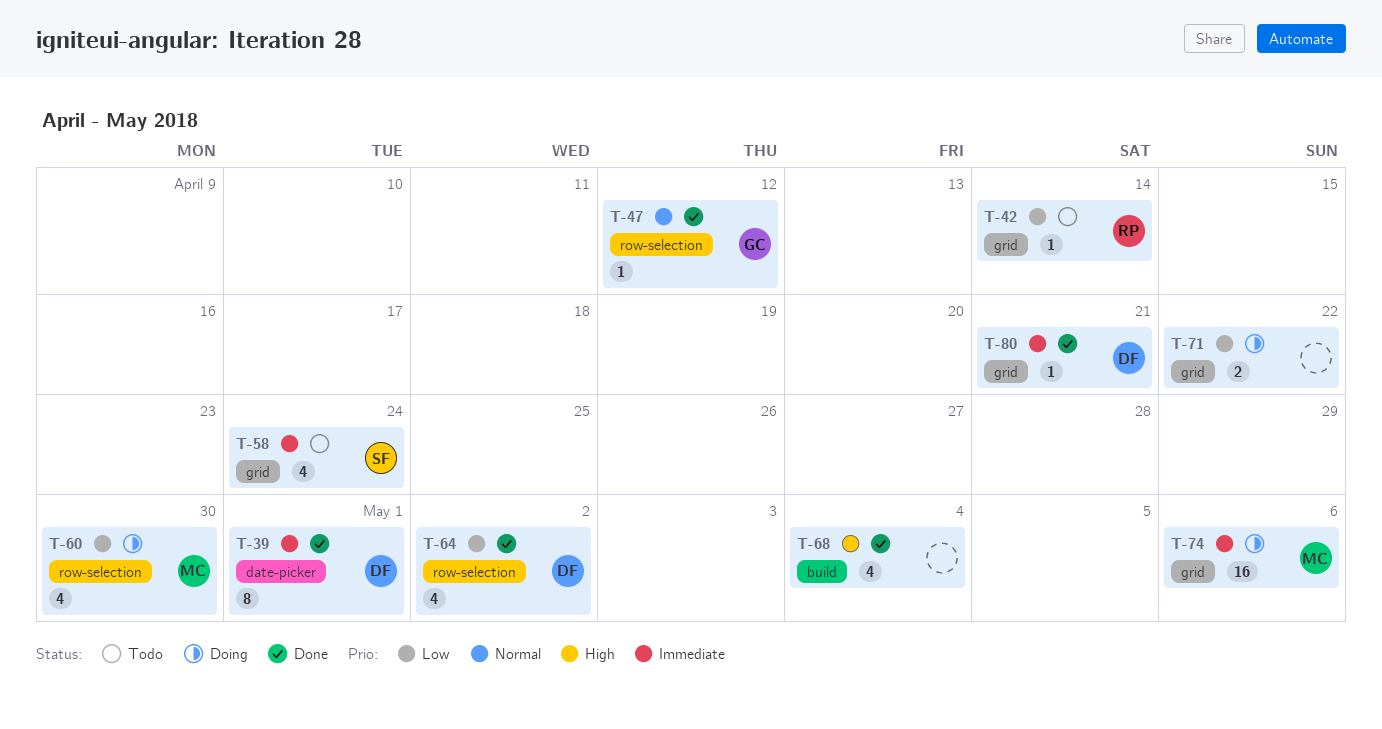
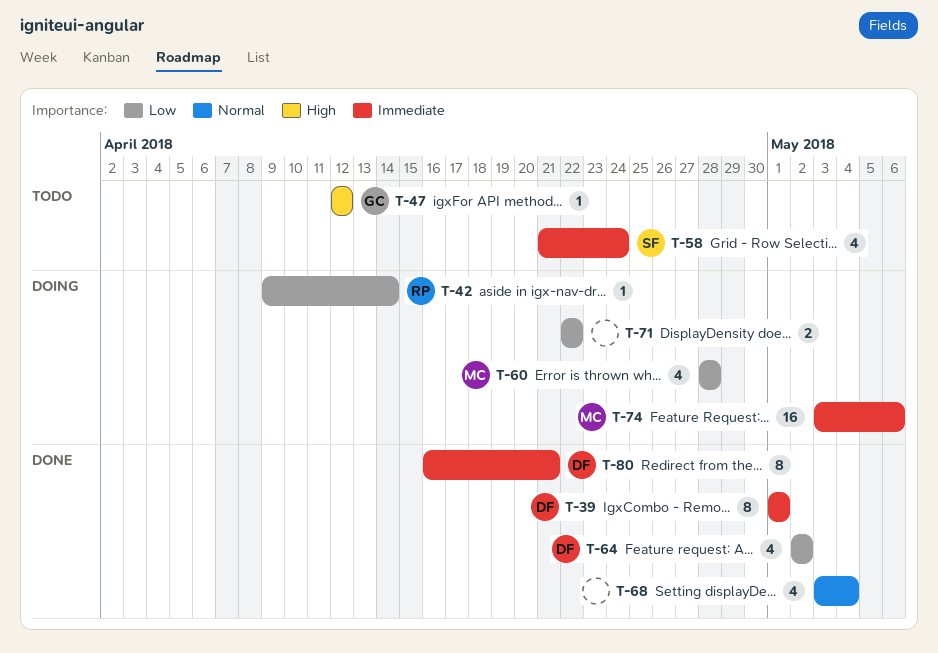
T-42, status: Todo -> Doing
T-47, status: Done -> Todo
T-47, priority: Normal -> High
T-60, due: Apr 30 -> Apr 28
T-68, priority: High -> Normal
T-80, estimate: 1 -> 8

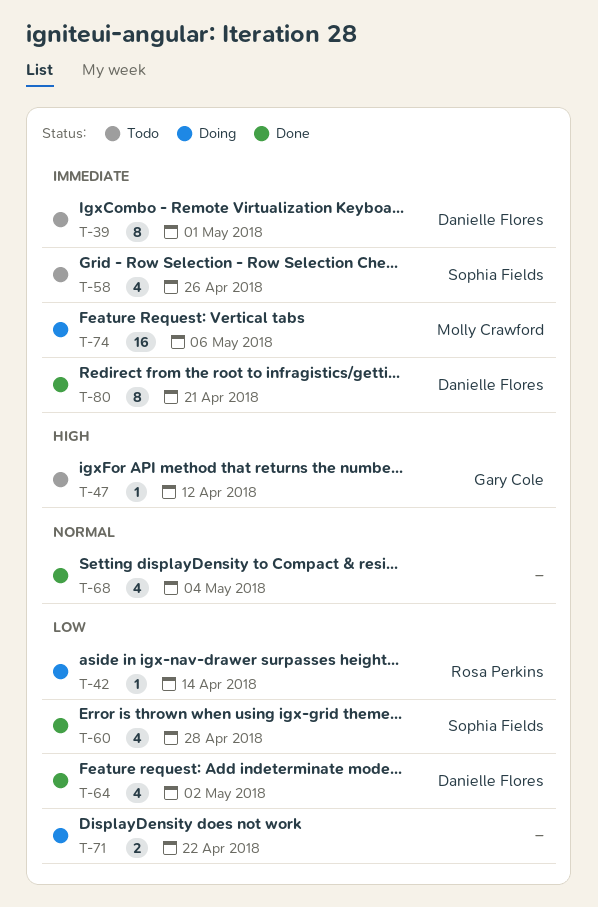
T-39, status: Done -> Todo
T-58, due: Apr 24 -> Apr 26
T-60, status: Doing -> Done
T-60, owner: Molly Crawford -> Sophia Fields

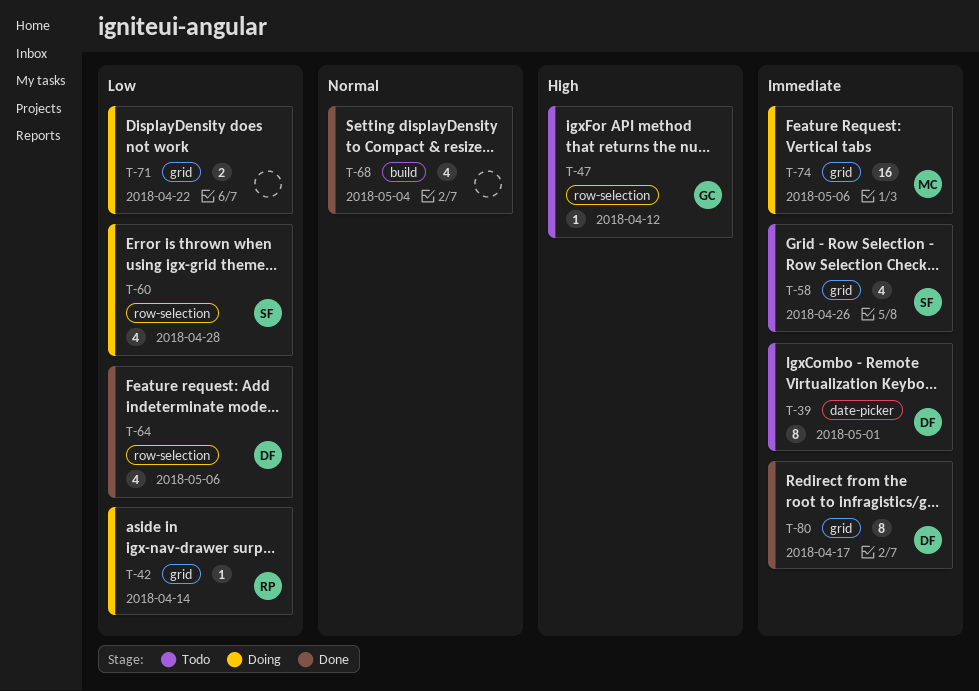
T-60, status: Done -> Doing
T-64, due: May 2 -> May 6
T-80, due: Apr 21 -> Apr 17

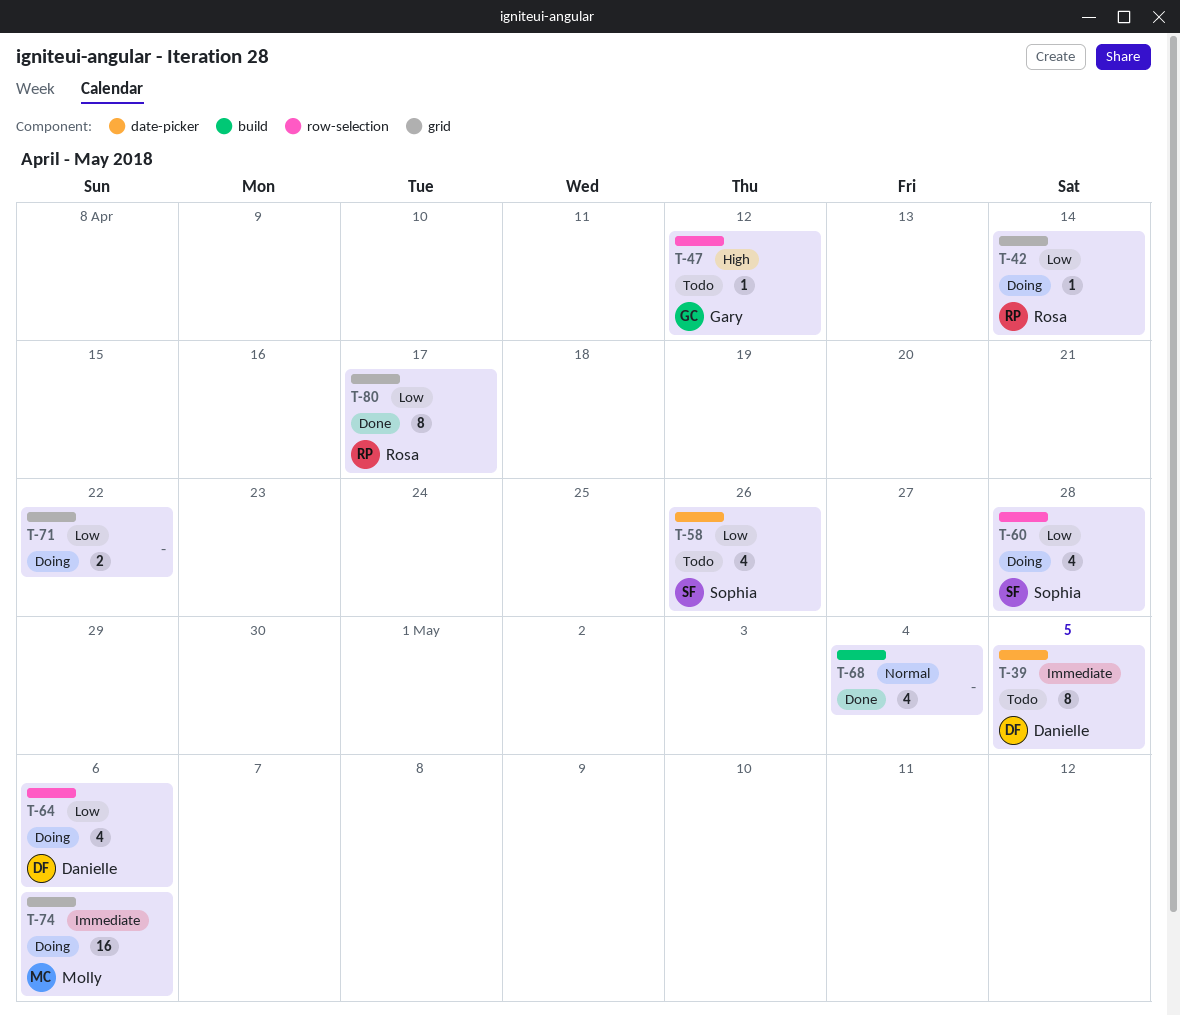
T-39, due: May 1 -> May 5
T-58, priority: Immediate -> Low
T-58, label: grid -> date-picker
T-64, status: Done -> Doing
T-80, owner: Danielle -> Rosa
T-80, priority: Immediate -> Low

